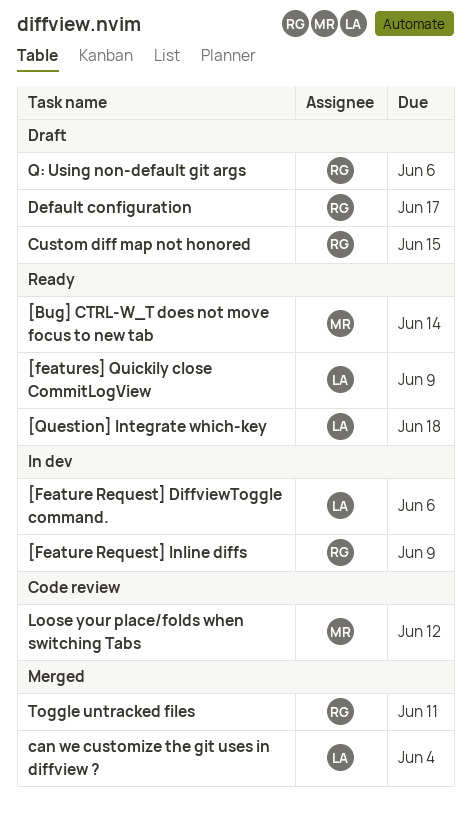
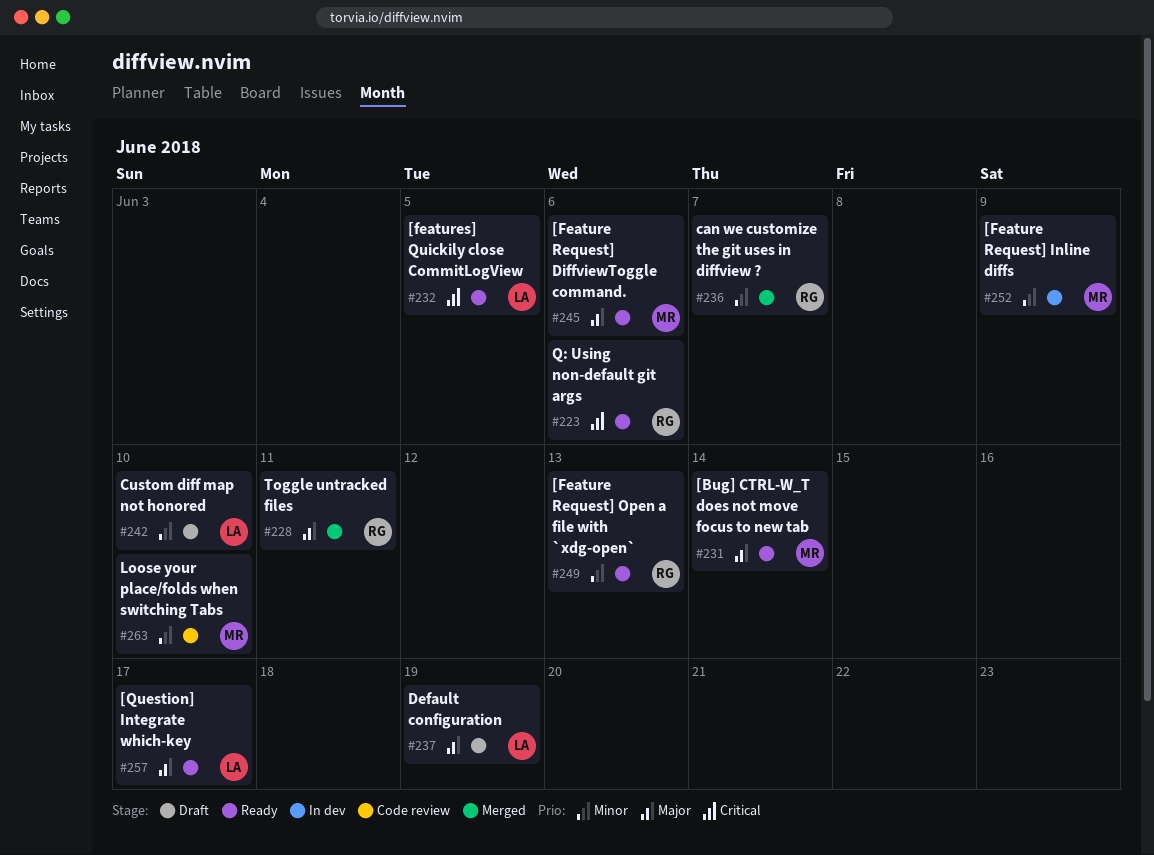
[Feature Request] DiffviewToggle command., status: In dev -> Ready
[Feature Request] DiffviewToggle command., owner: LA -> MR
[Feature Request] Inline diffs, owner: RG -> MR
[Feature Request] Open a file with `xdg-open`: none -> present
[features] Quickily close CommitLogView, due: Jun 9 -> Jun 5
[Question] Integrate which-key, due: Jun 18 -> Jun 17
can we customize the git uses in diffview ?, owner: LA -> RG
can we customize the git uses in diffview ?, due: Jun 4 -> Jun 7
Custom diff map not honored, owner: RG -> LA
Custom diff map not honored, due: Jun 15 -> Jun 10
Default configuration, owner: RG -> LA
Default configuration, due: Jun 17 -> Jun 19
Loose your place/folds when switching Tabs, due: Jun 12 -> Jun 10
Q: Using non-default git args, status: Draft -> Ready

